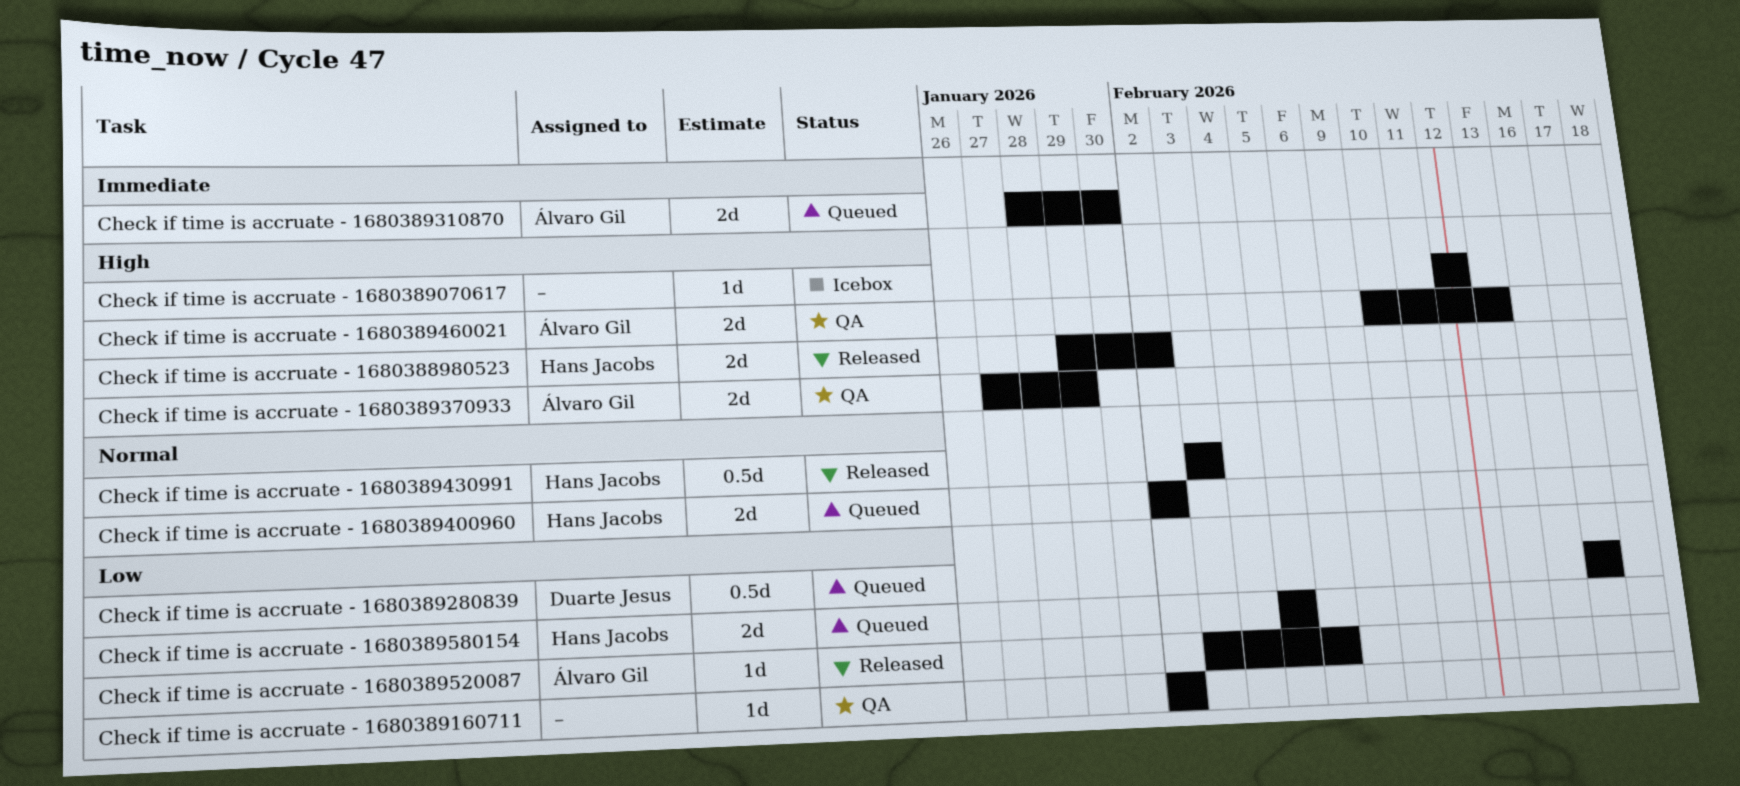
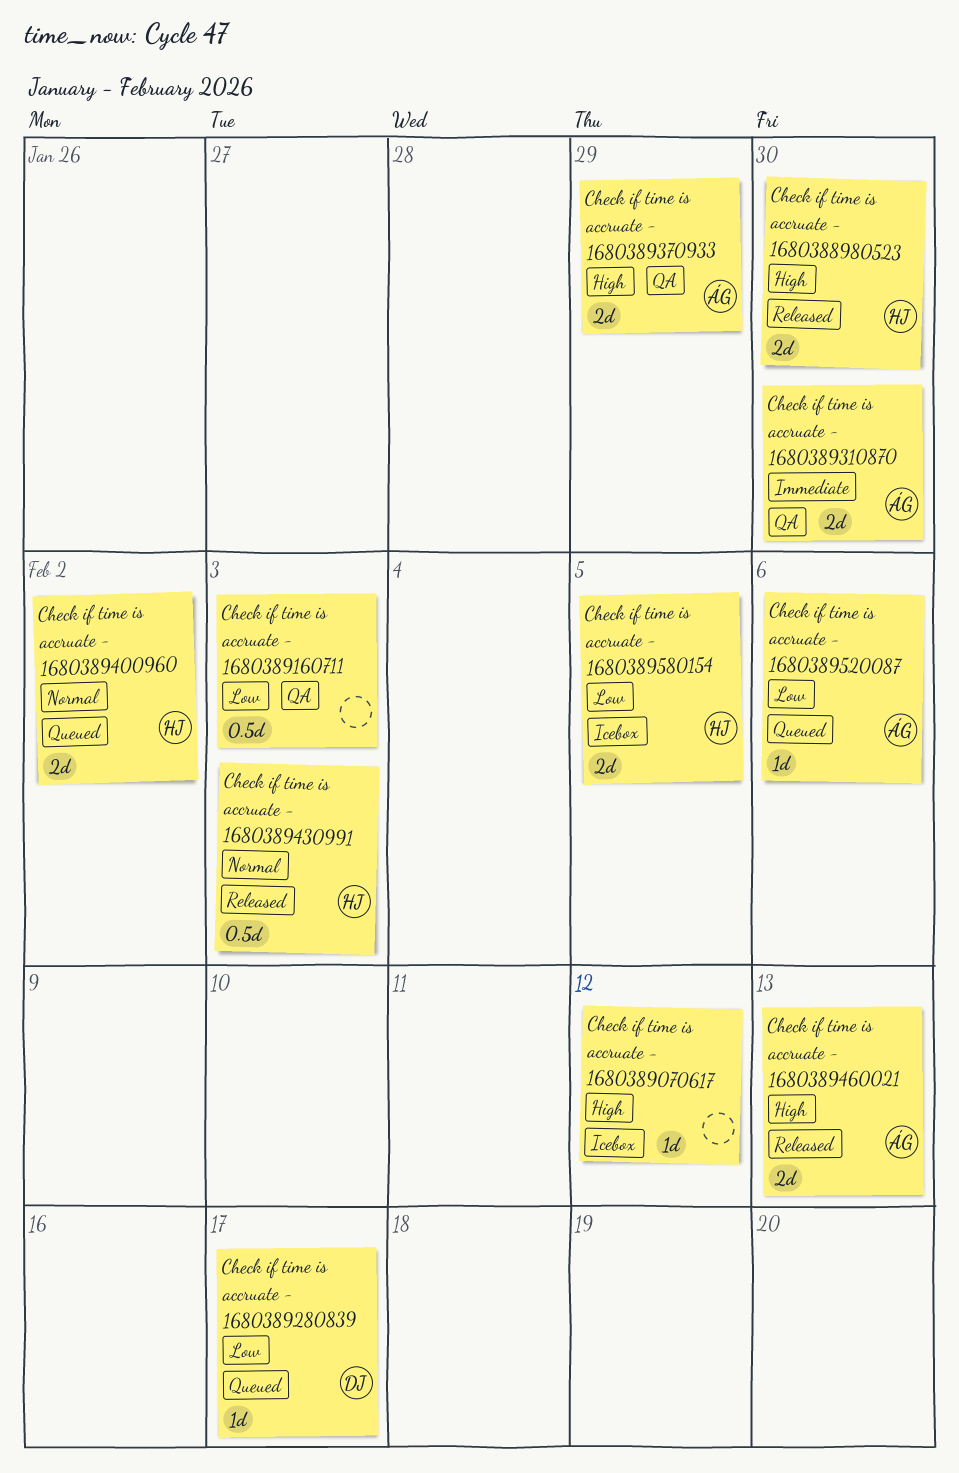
Check if time is accruate - 1680388980523, due: Feb 2 -> Jan 30
Check if time is accruate - 1680389160711, estimate: 1d -> 0.5d
Check if time is accruate - 1680389160711, due: Feb 2 -> Feb 3
Check if time is accruate - 1680389280839, estimate: 0.5d -> 1d
Check if time is accruate - 1680389310870, status: Queued -> QA
Check if time is accruate - 1680389460021, status: QA -> Released
Check if time is accruate - 1680389520087, status: Released -> Queued
Check if time is accruate - 1680389580154, status: Queued -> Icebox

